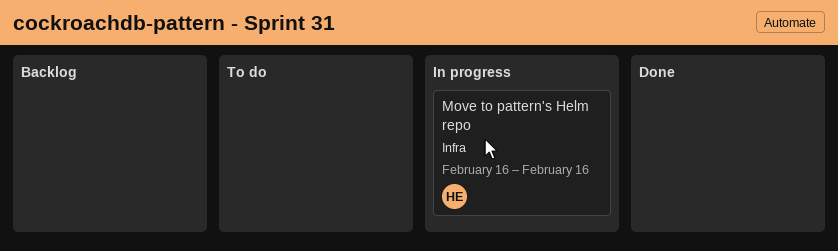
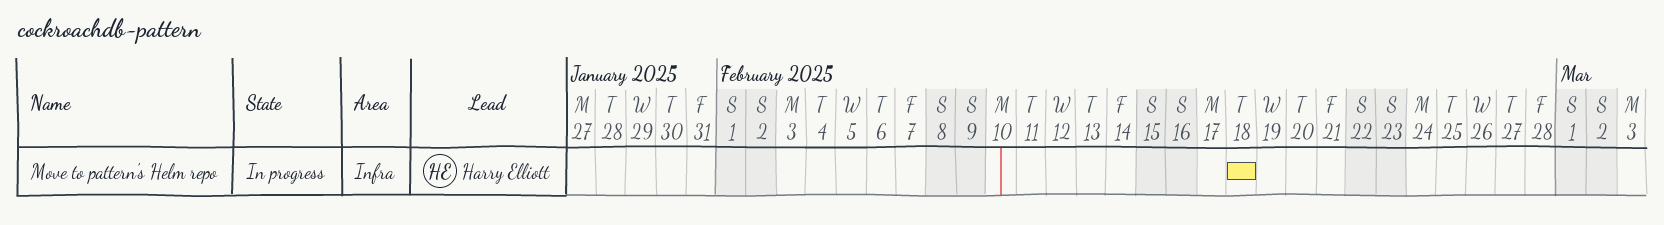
Move to pattern's Helm repo, start: Feb 16 -> Feb 18
Move to pattern's Helm repo, due: Feb 16 -> Feb 18

